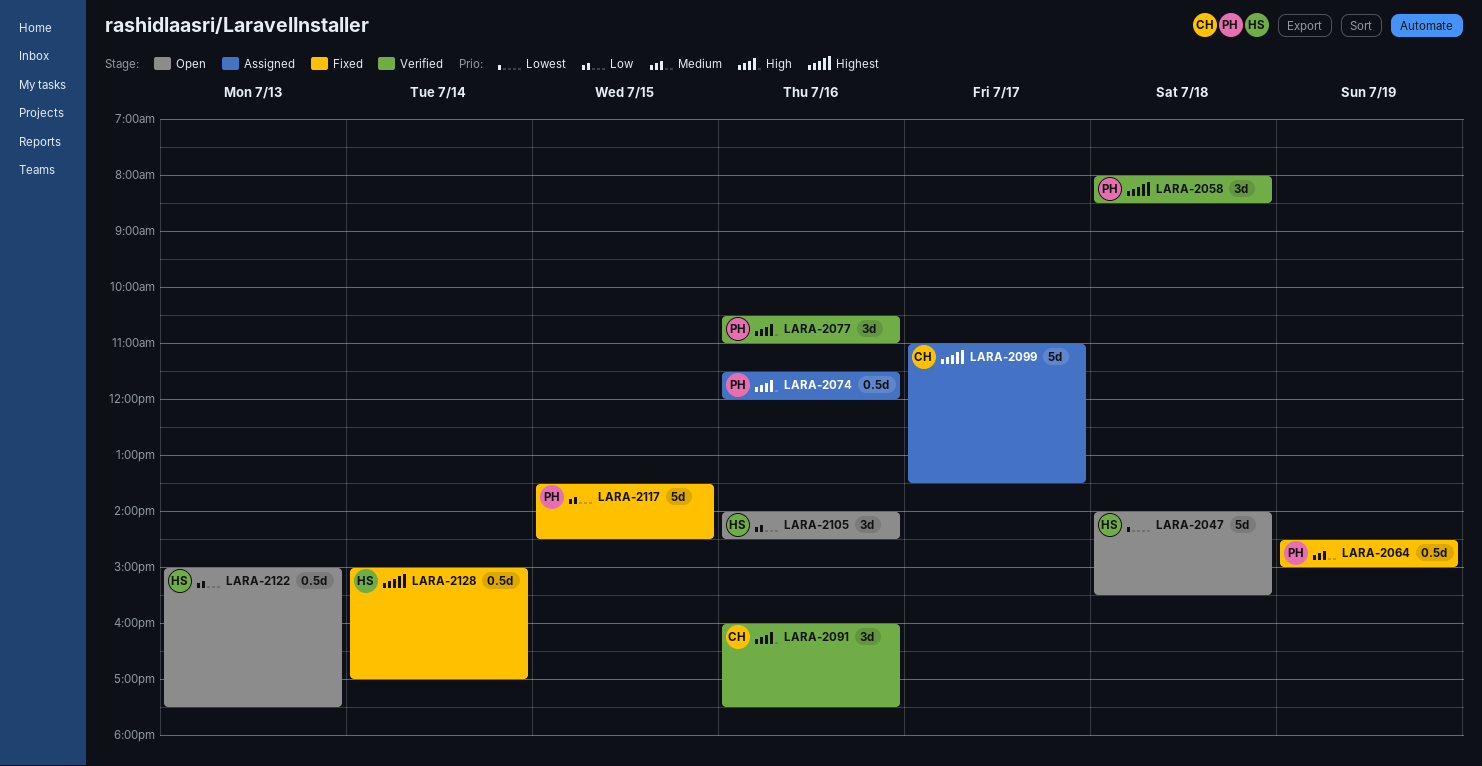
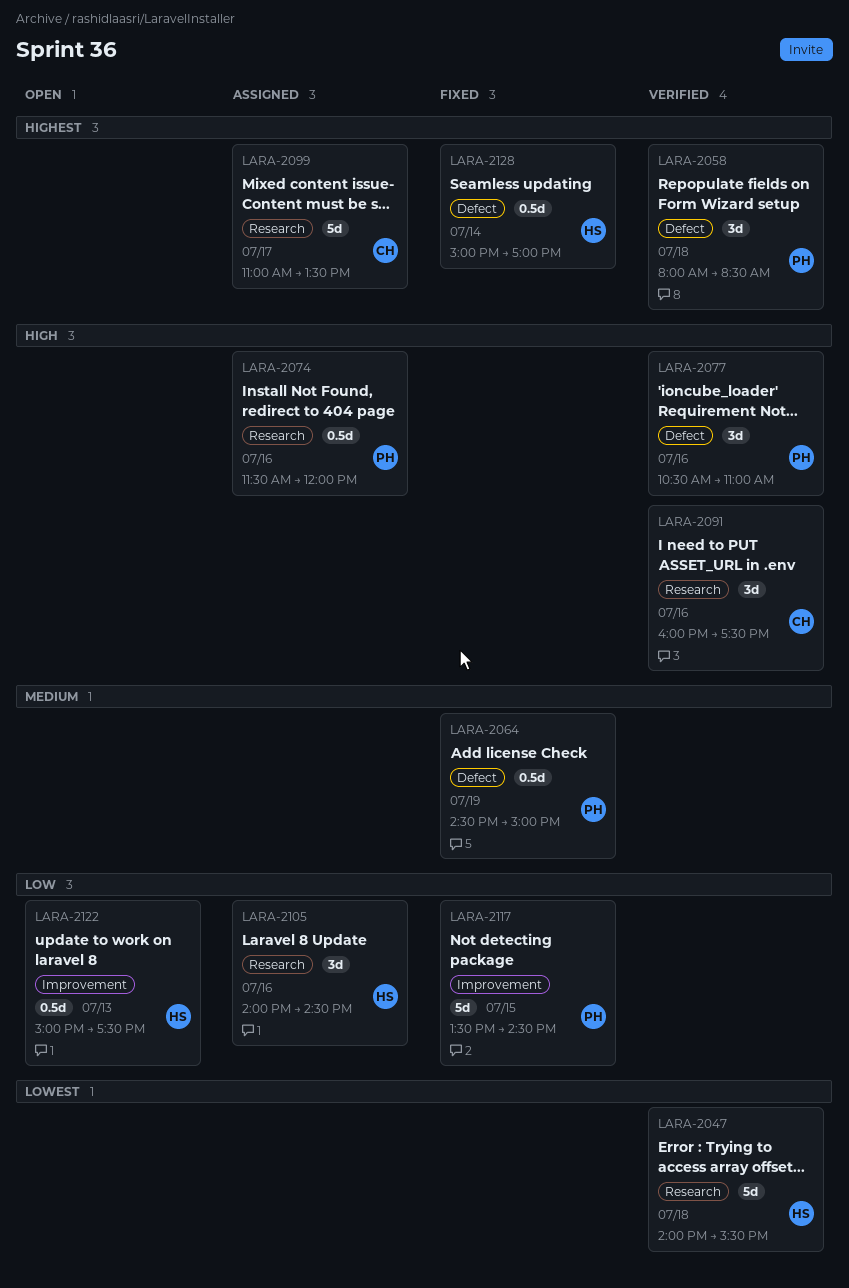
LARA-2047, status: Open -> Verified
LARA-2105, status: Open -> Assigned

